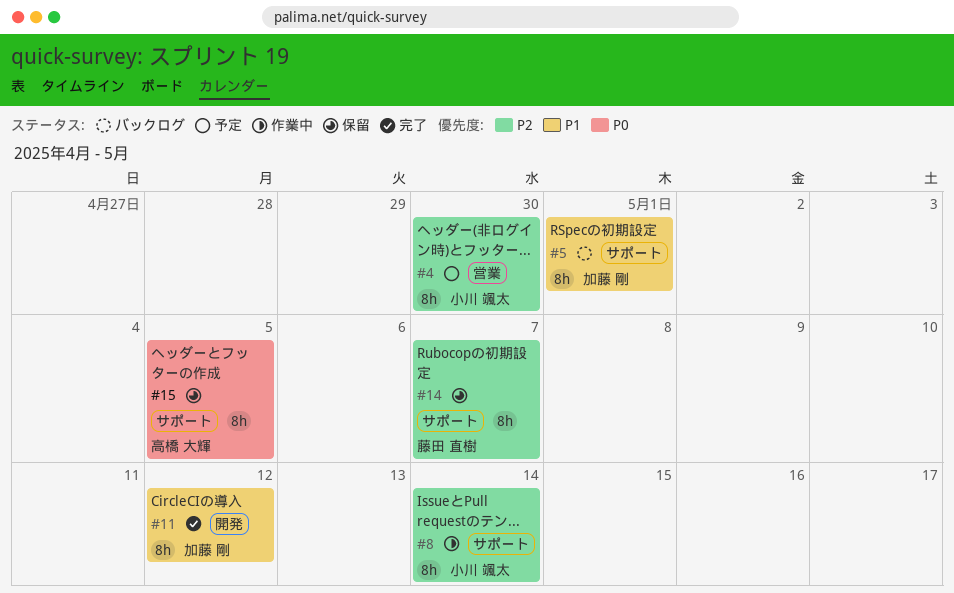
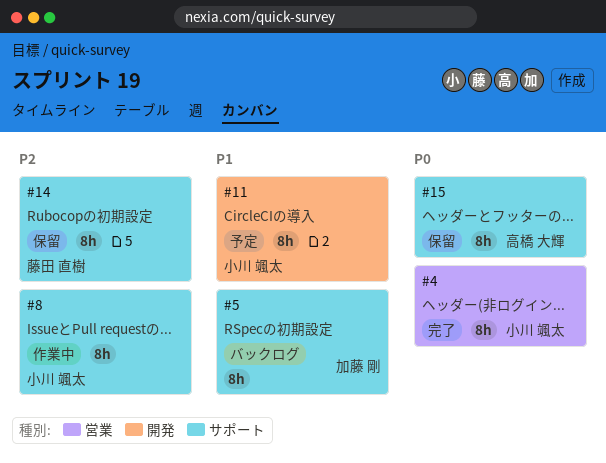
#4, status: 予定 -> 完了
#4, priority: P2 -> P0
#11, status: 完了 -> 予定
#11, owner: 加藤 剛 -> 小川 颯太

